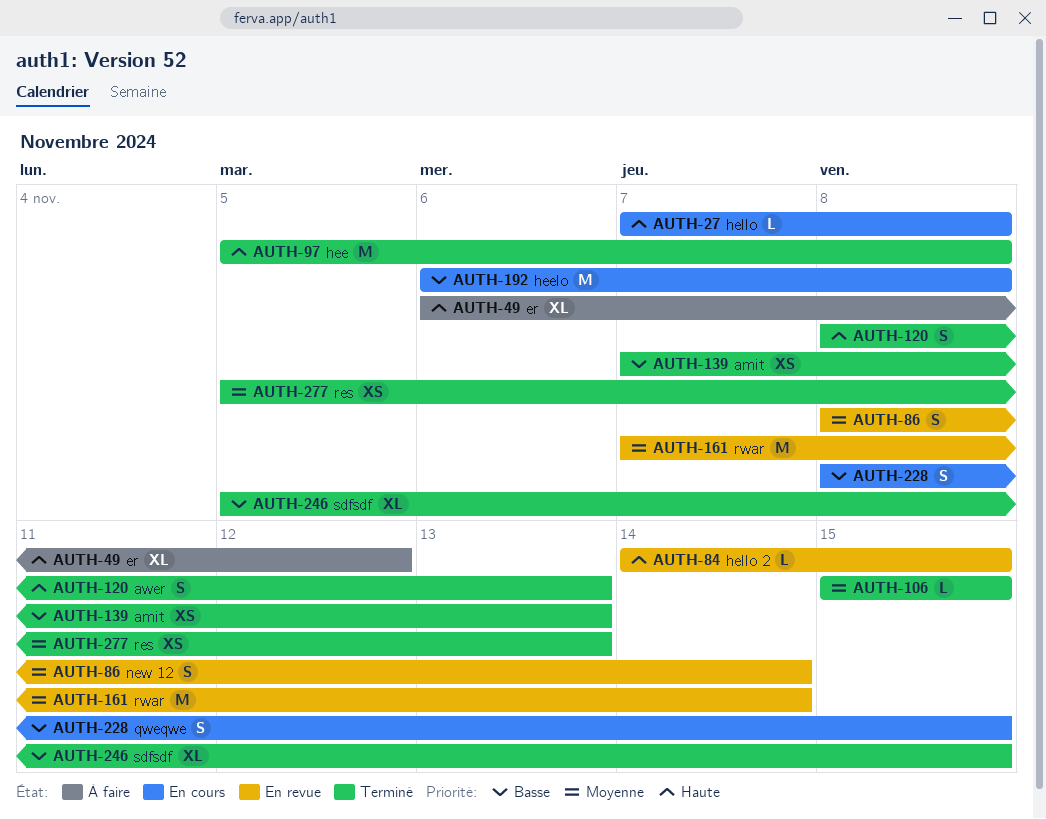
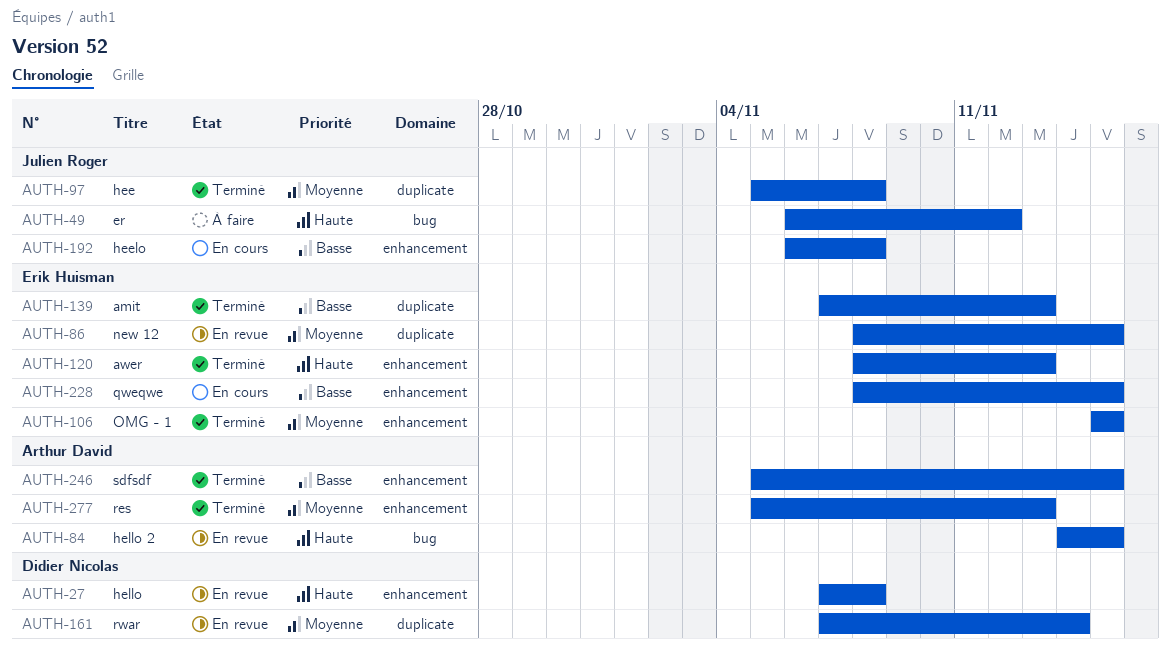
AUTH-27, status: En cours -> En revue
AUTH-86, due: Nov 14 -> Nov 15
AUTH-97, priority: Haute -> Moyenne

